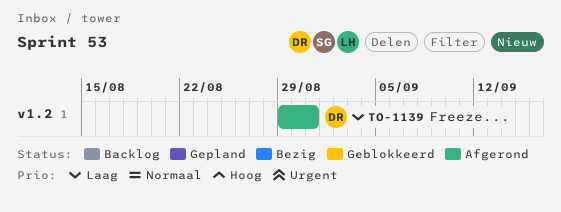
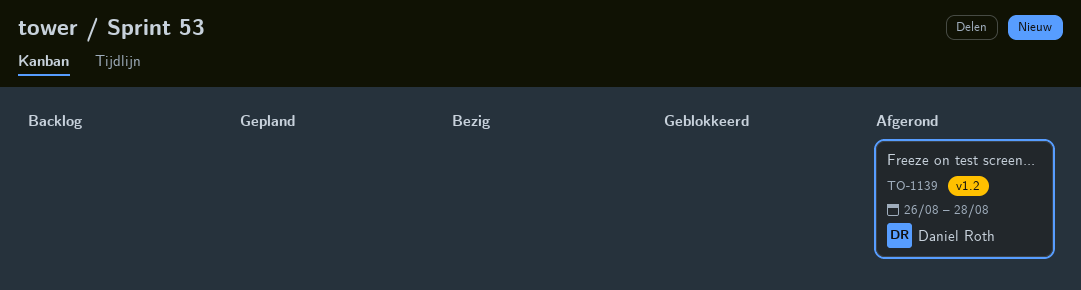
TO-1139, start: Aug 29 -> Aug 26
TO-1139, due: Aug 31 -> Aug 28

